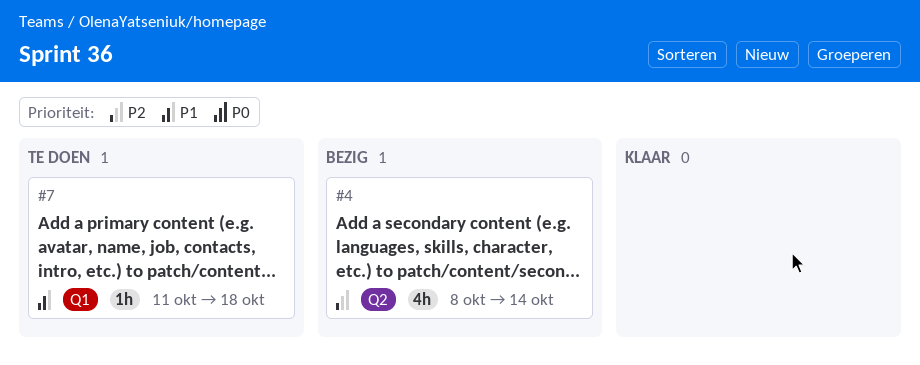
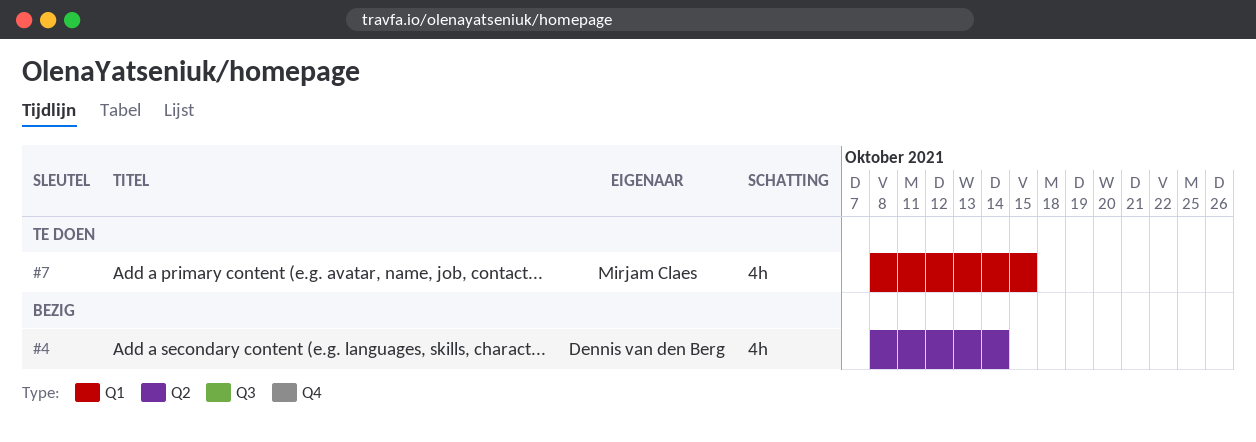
#7, estimate: 1h -> 4h
#7, start: Oct 11 -> Oct 8
#7, due: Oct 18 -> Oct 15

